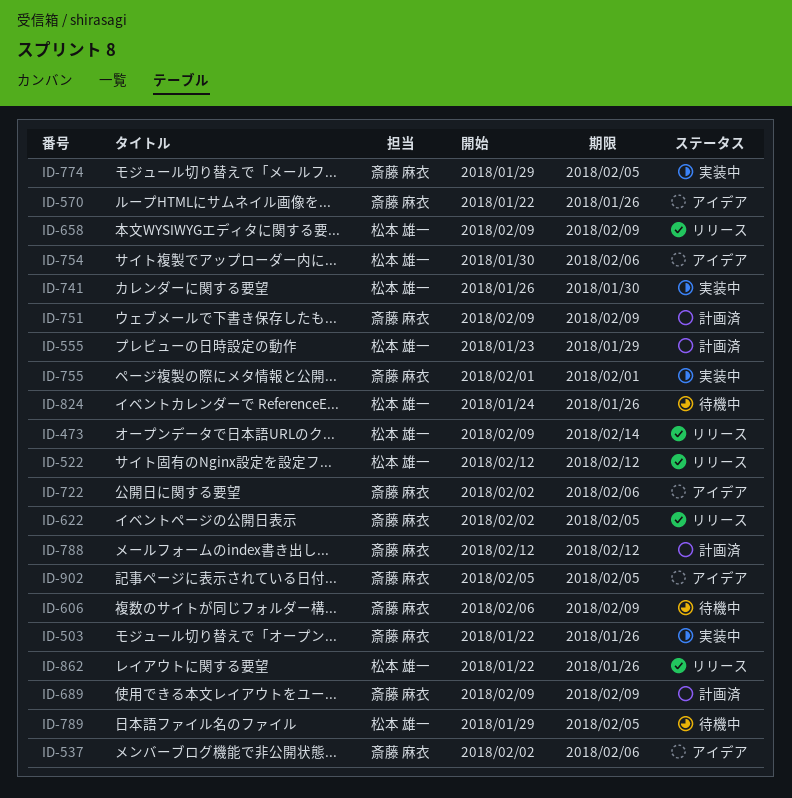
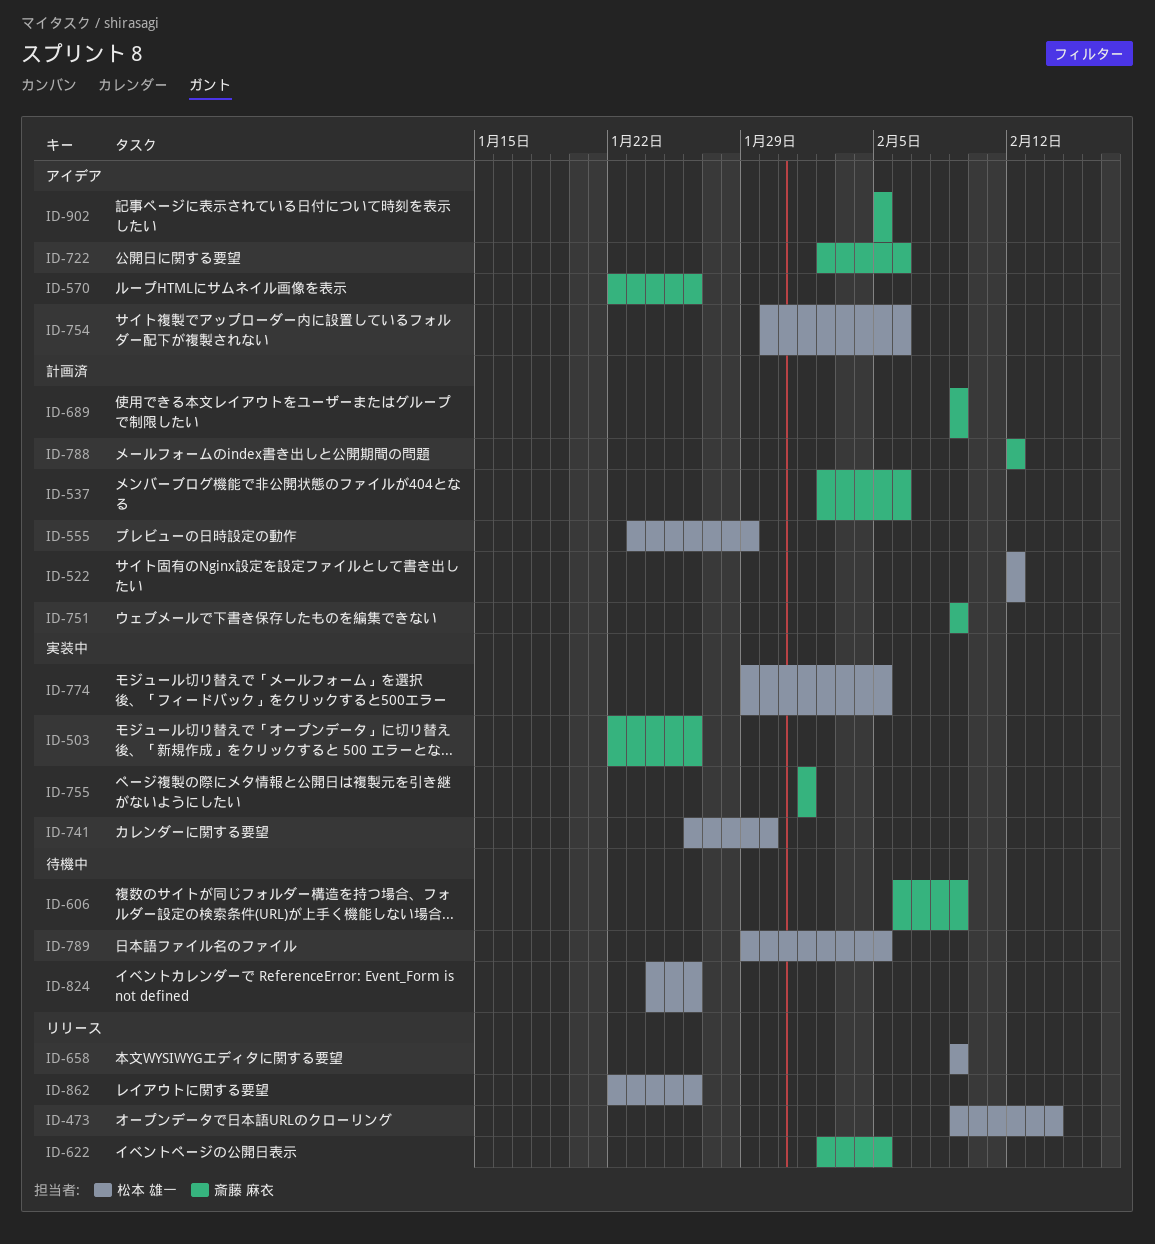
ID-522, status: リリース -> 計画済
ID-537, status: アイデア -> 計画済
ID-774, owner: 斎藤 麻衣 -> 松本 雄一

